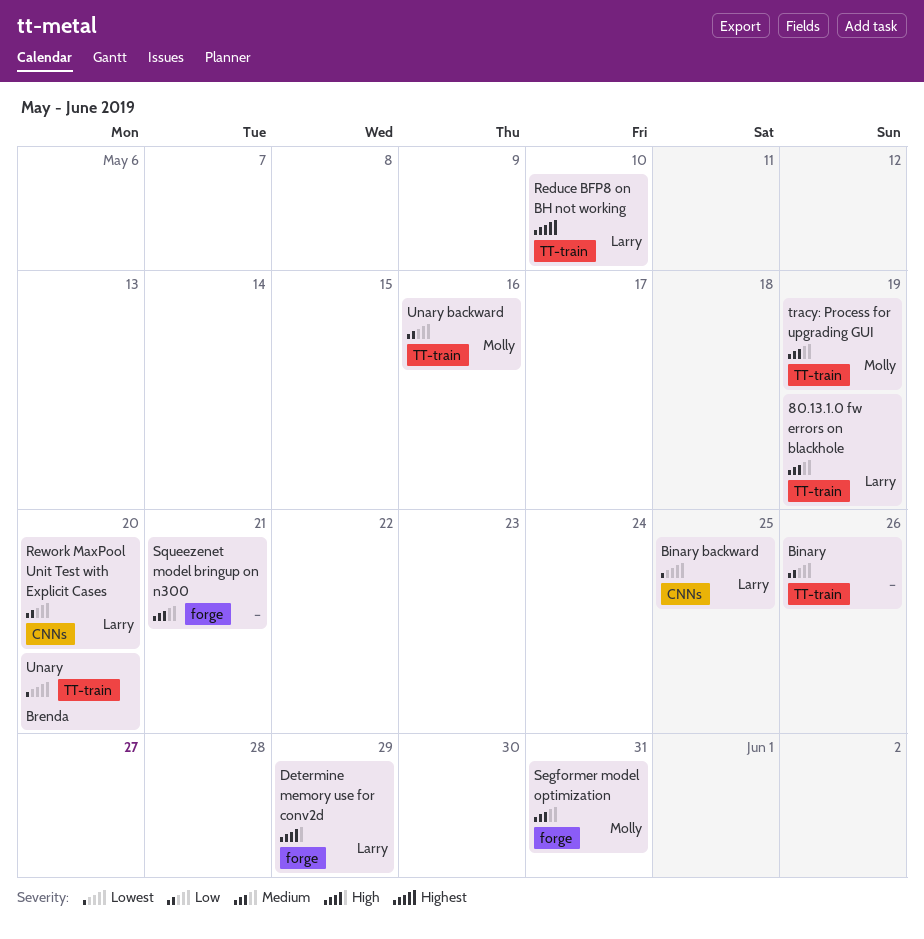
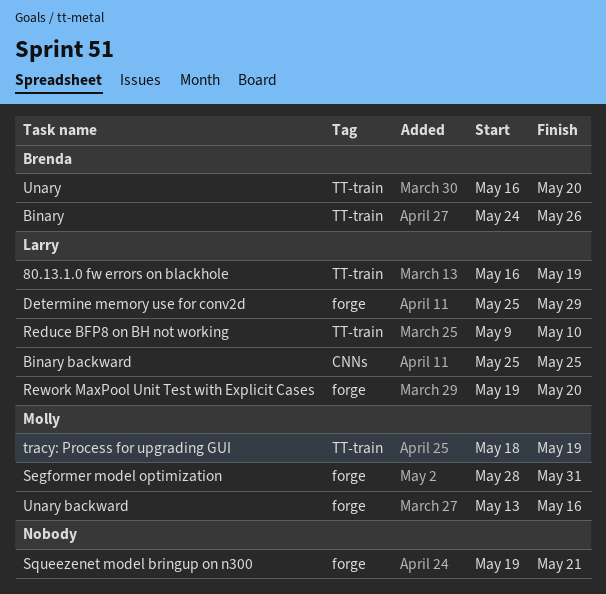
Binary, owner: none -> Brenda
Rework MaxPool Unit Test with Explicit Cases, label: CNNs -> forge
Unary backward, label: TT-train -> forge

